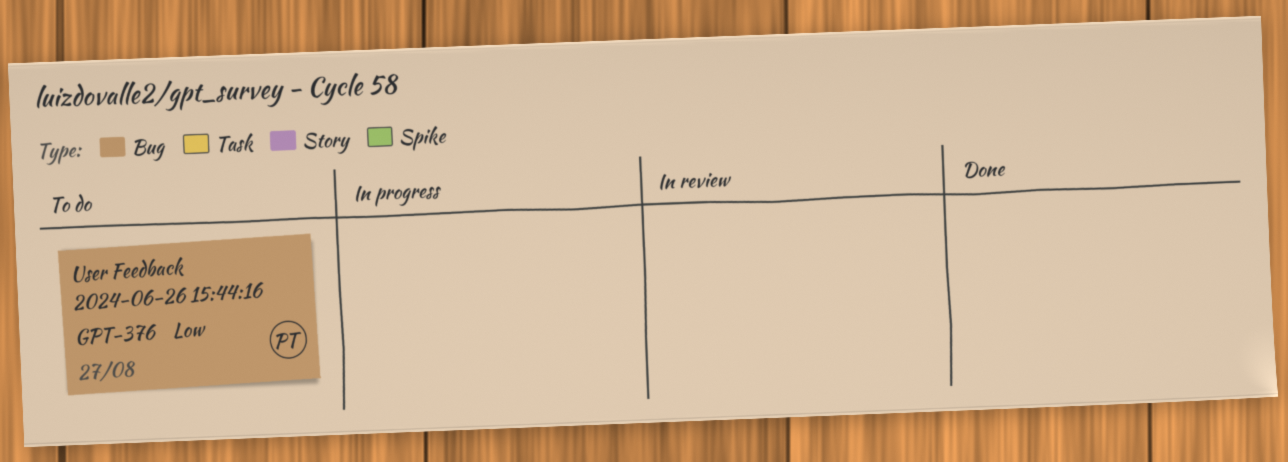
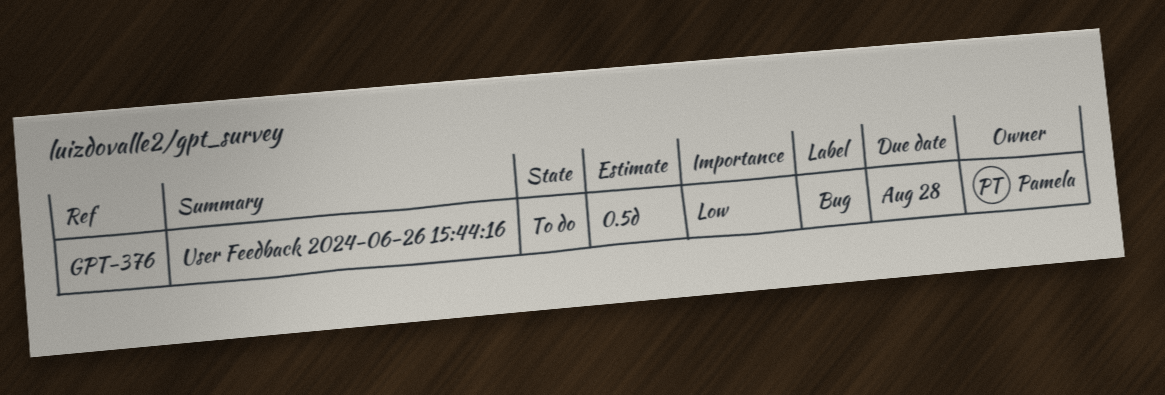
GPT-376, due: Aug 27 -> Aug 28

